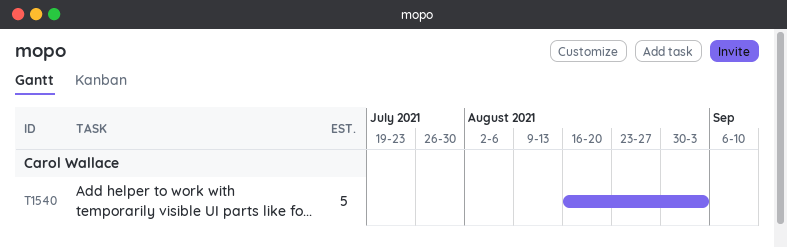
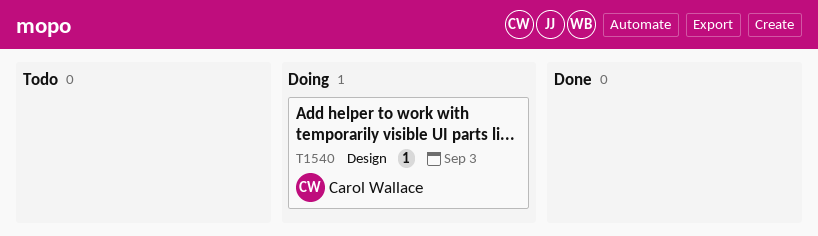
T1540, estimate: 5 -> 1

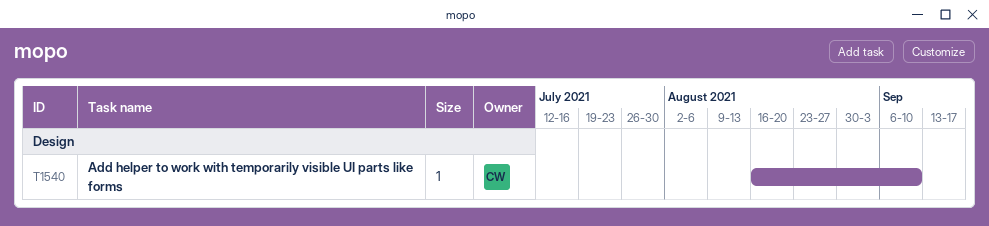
T1540, due: Sep 3 -> Sep 10

